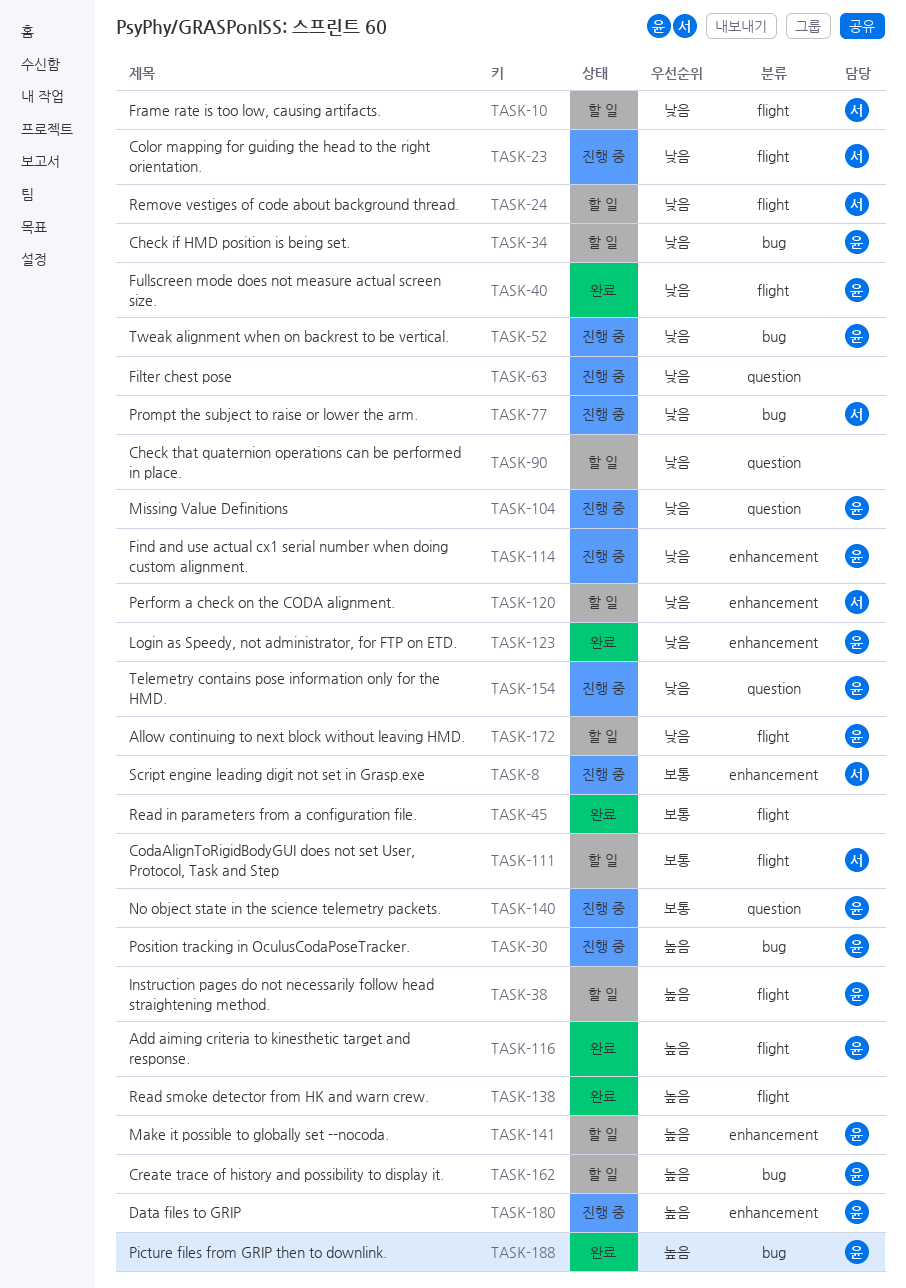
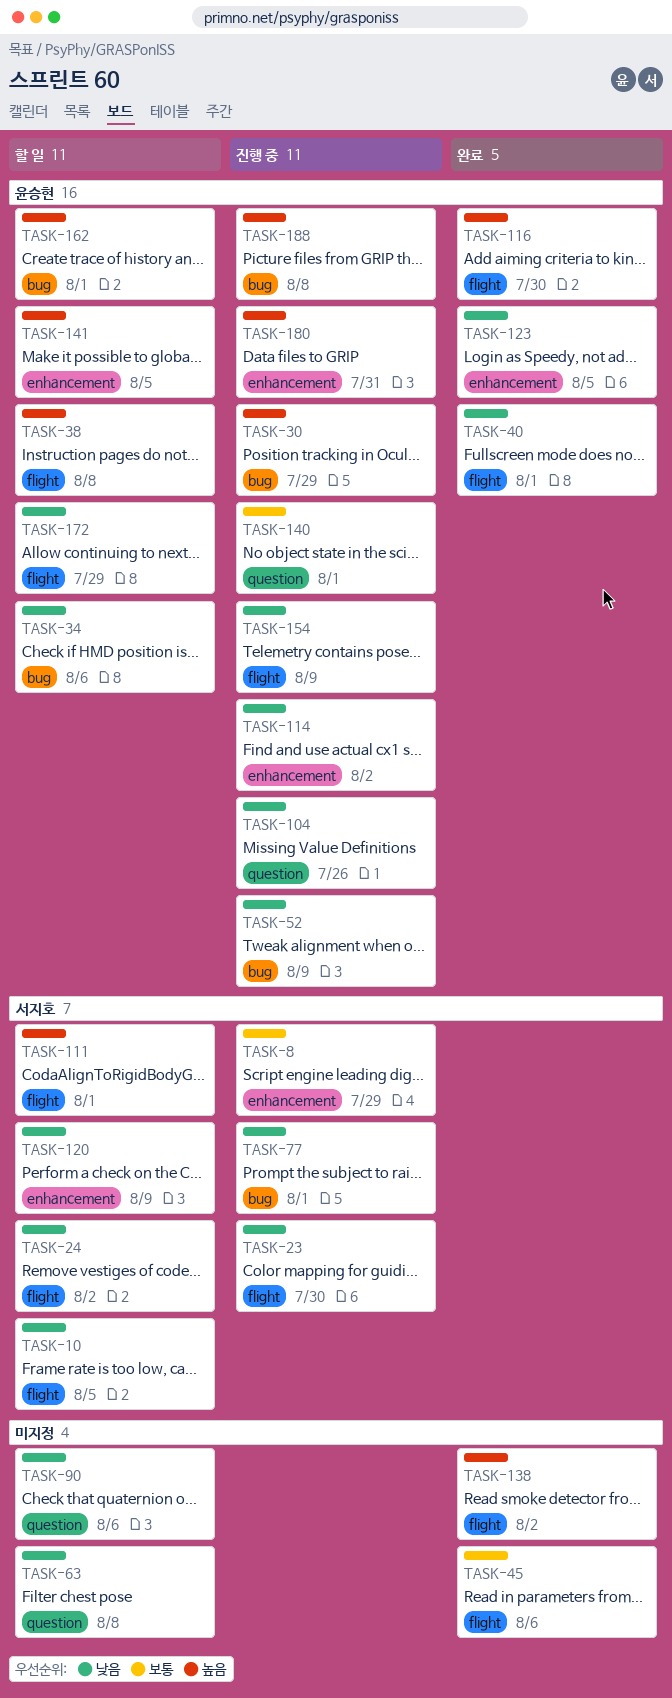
TASK-63, status: 진행 중 -> 할 일
TASK-111, priority: 보통 -> 높음
TASK-154, label: question -> flight
TASK-188, status: 완료 -> 진행 중

